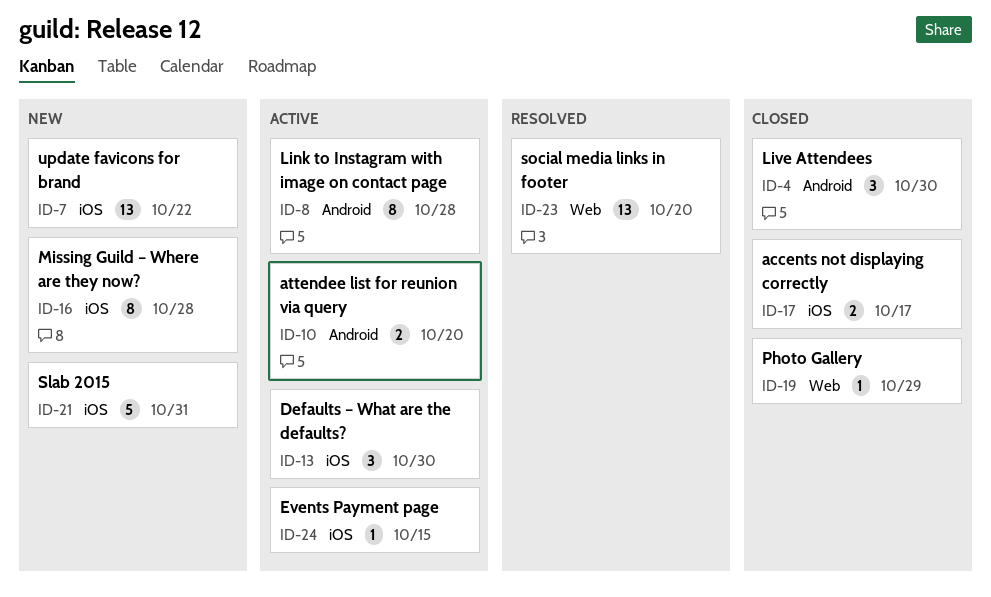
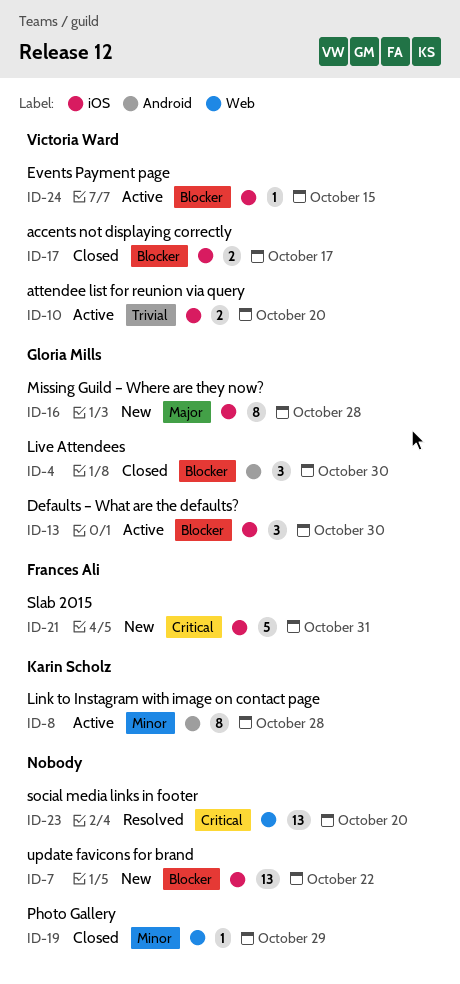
ID-10, label: Android -> iOS

